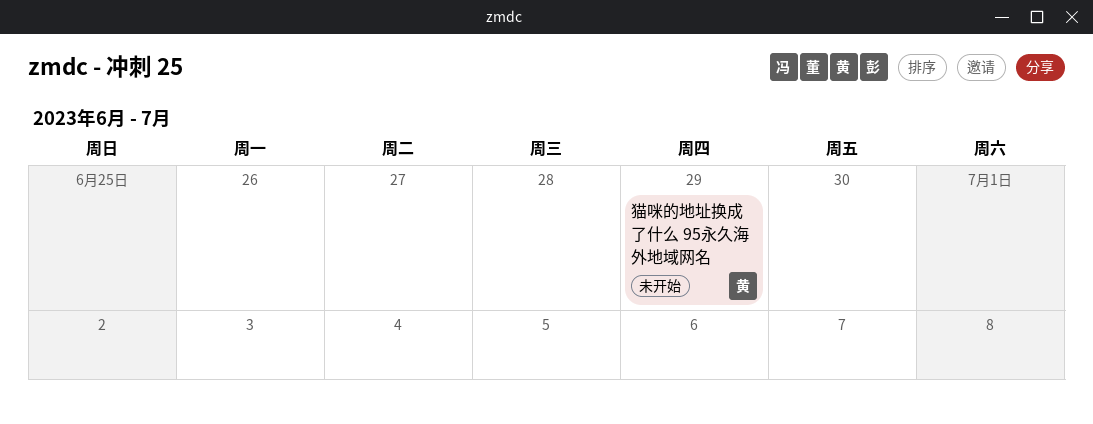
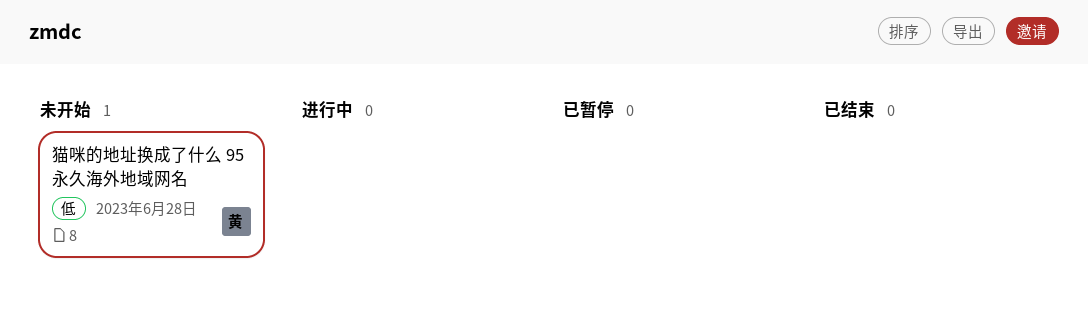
猫咪的地址换成了什么 95永久海外地域网名, due: Jun 29 -> Jun 28

